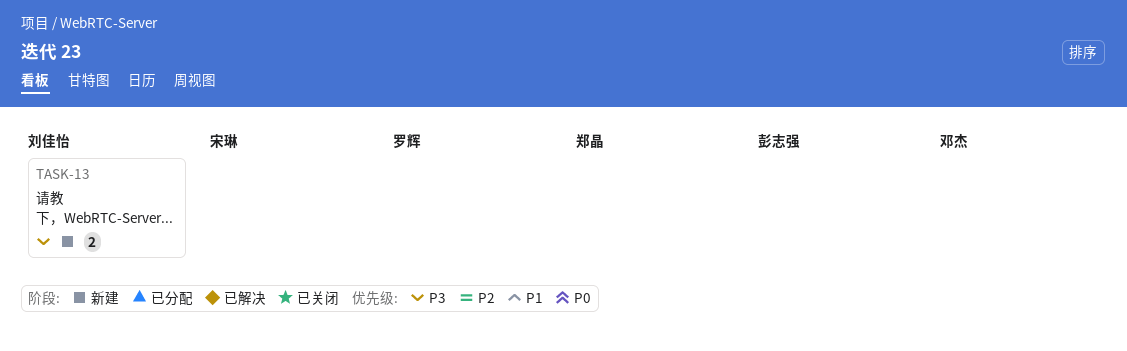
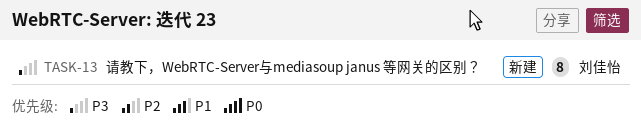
TASK-13, estimate: 2 -> 8

